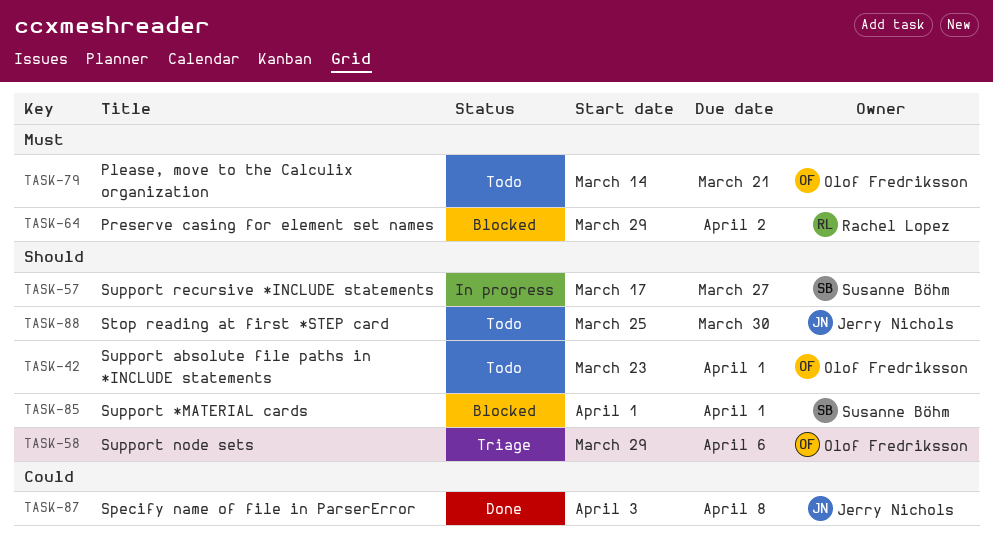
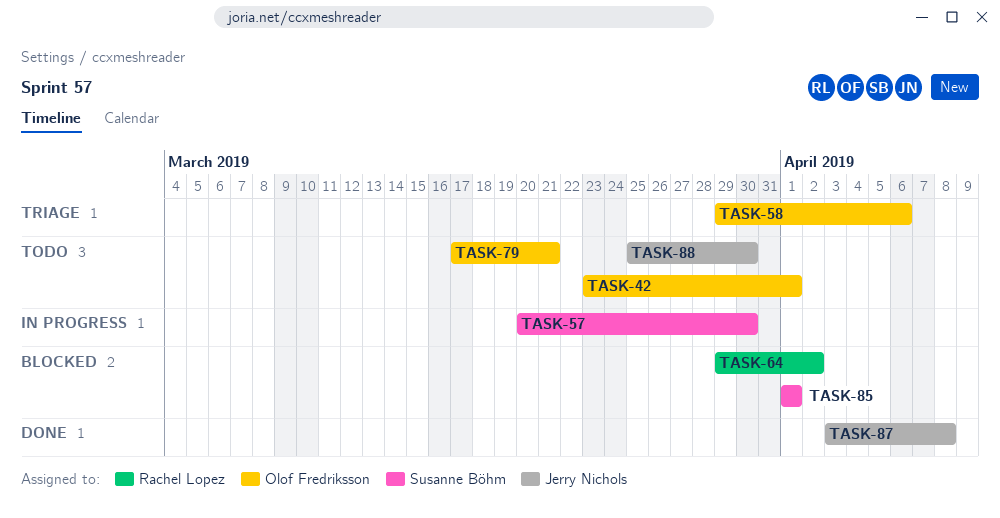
TASK-57, start: Mar 17 -> Mar 20
TASK-57, due: Mar 27 -> Mar 30
TASK-79, start: Mar 14 -> Mar 17

